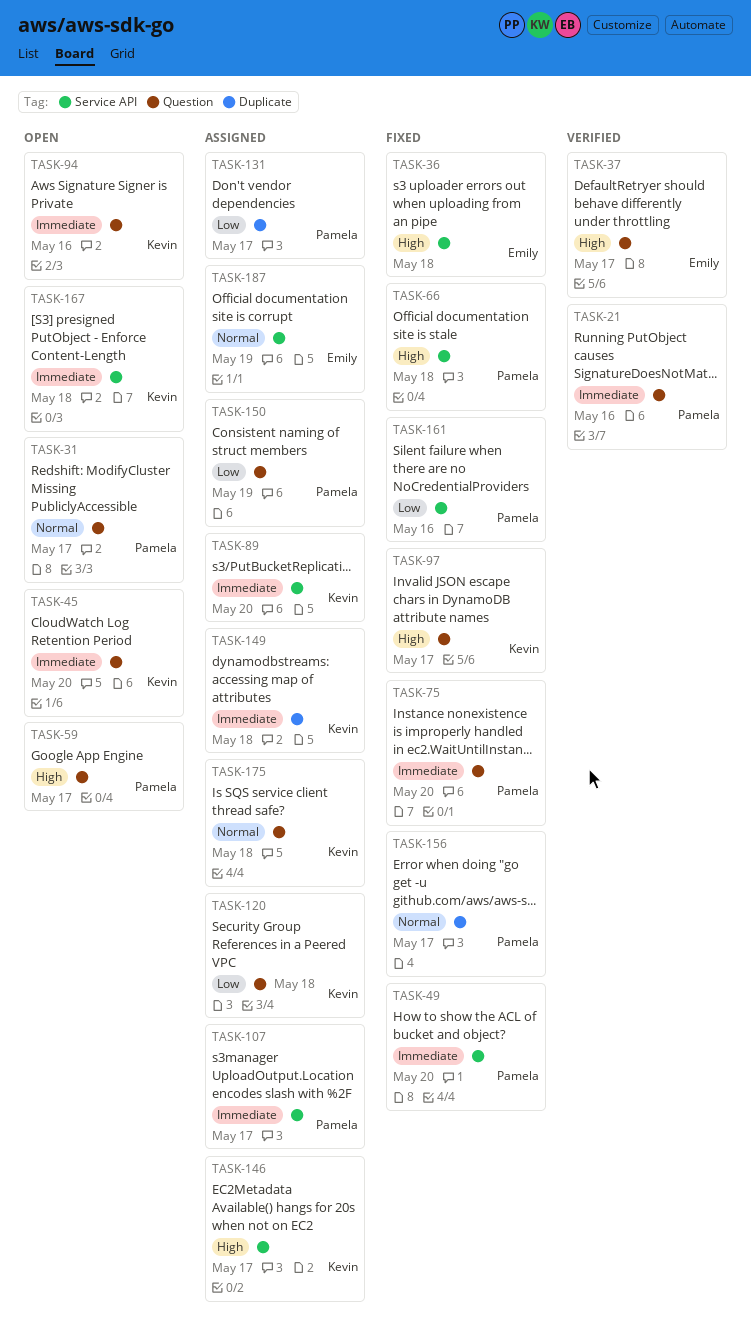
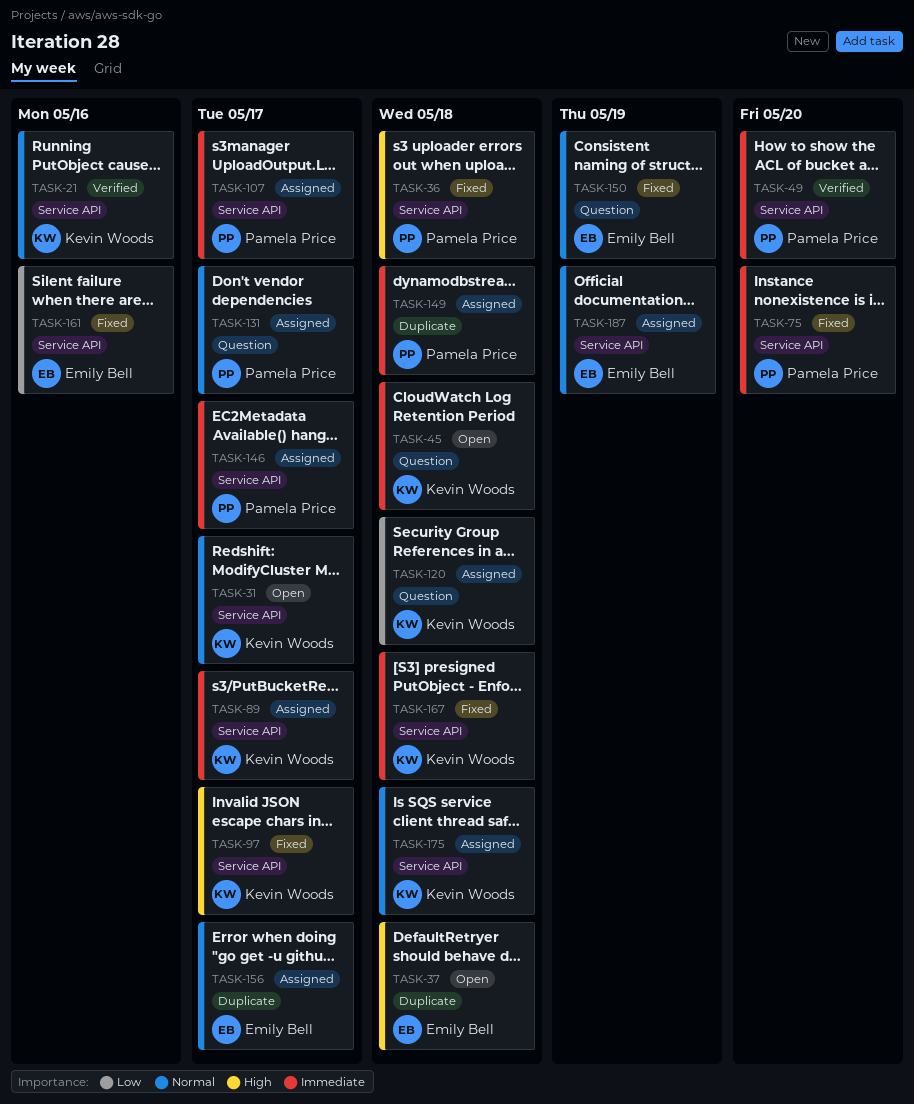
TASK-21, owner: Pamela Price -> Kevin Woods
TASK-21, priority: Immediate -> Normal
TASK-21, label: Question -> Service API
TASK-31, owner: Pamela Price -> Kevin Woods
TASK-31, label: Question -> Service API
TASK-36, owner: Emily Bell -> Pamela Price
TASK-37, status: Verified -> Open
TASK-37, label: Question -> Duplicate
TASK-37, due: May 17 -> May 18
TASK-45, due: May 20 -> May 18
TASK-49, status: Fixed -> Verified
TASK-59: present -> none
TASK-66: present -> none
TASK-75, label: Question -> Service API
TASK-89, due: May 20 -> May 17
TASK-94: present -> none
TASK-97, label: Question -> Service API
TASK-131, priority: Low -> Normal
TASK-131, label: Duplicate -> Question
TASK-146, owner: Kevin Woods -> Pamela Price
TASK-146, priority: High -> Immediate
TASK-149, owner: Kevin Woods -> Pamela Price
TASK-150, status: Assigned -> Fixed
TASK-150, owner: Pamela Price -> Emily Bell
TASK-150, priority: Low -> Normal
TASK-156, status: Fixed -> Assigned
TASK-156, owner: Pamela Price -> Emily Bell
TASK-161, owner: Pamela Price -> Emily Bell
TASK-167, status: Open -> Fixed
TASK-175, label: Question -> Service API

